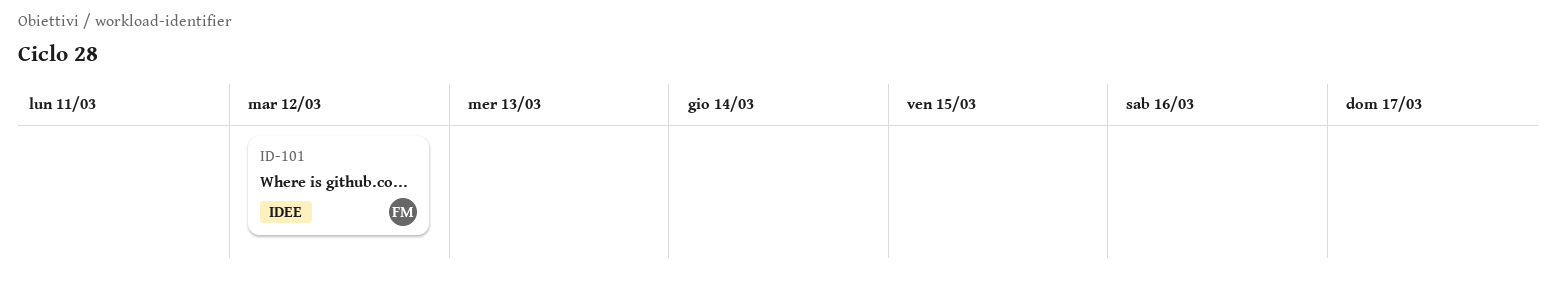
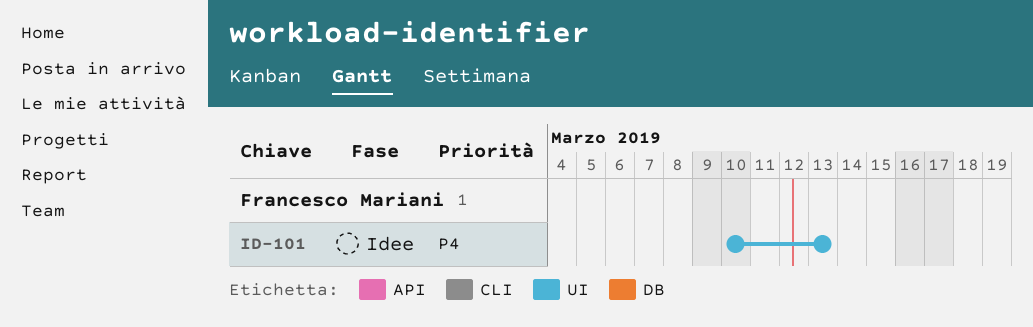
ID-101, due: Mar 12 -> Mar 13

